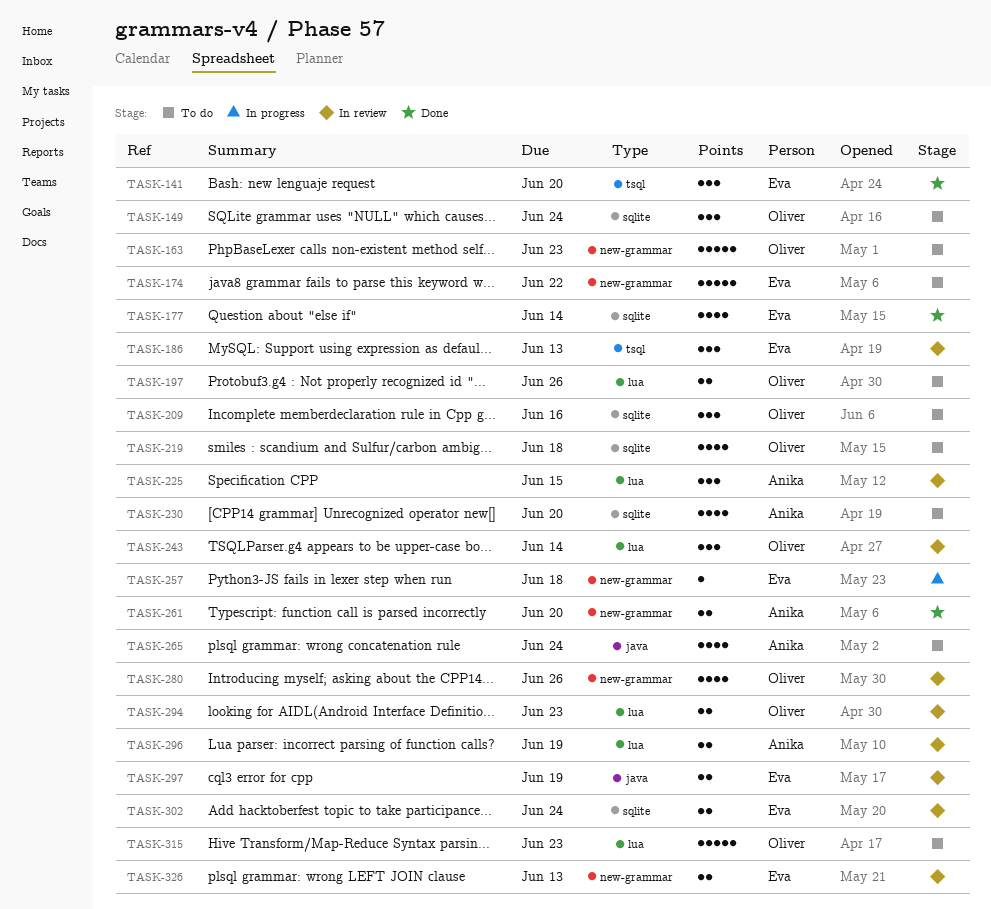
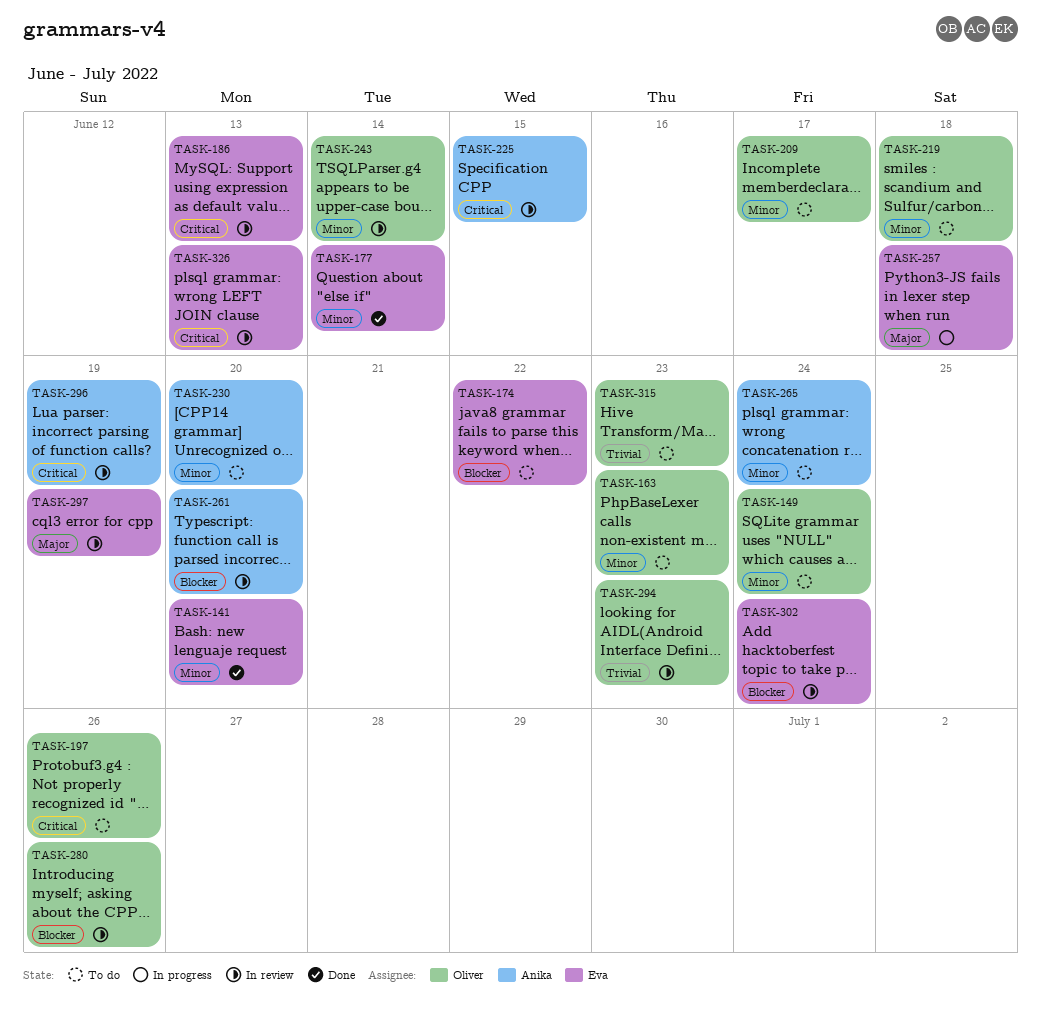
TASK-209, due: Jun 16 -> Jun 17
TASK-261, status: Done -> In review

